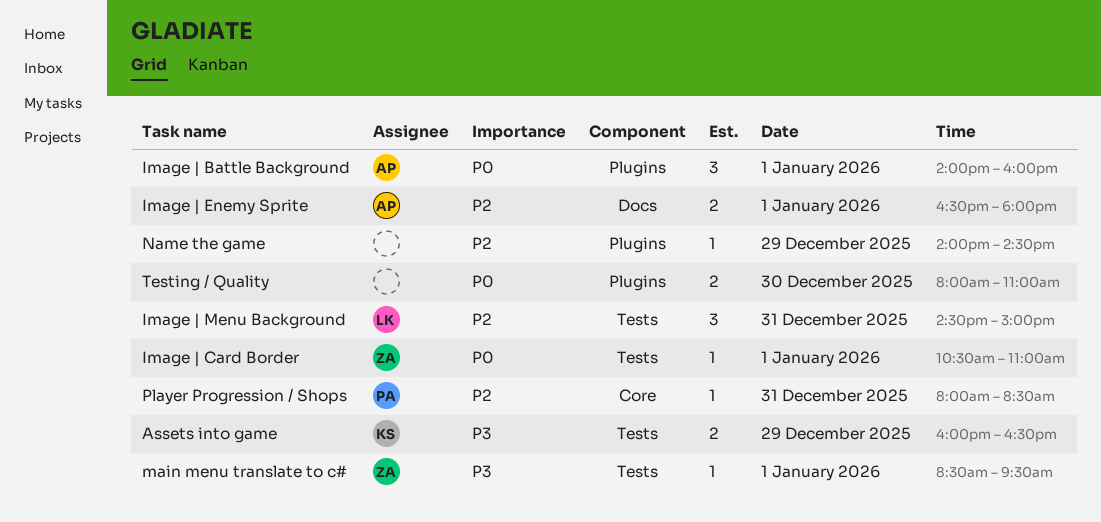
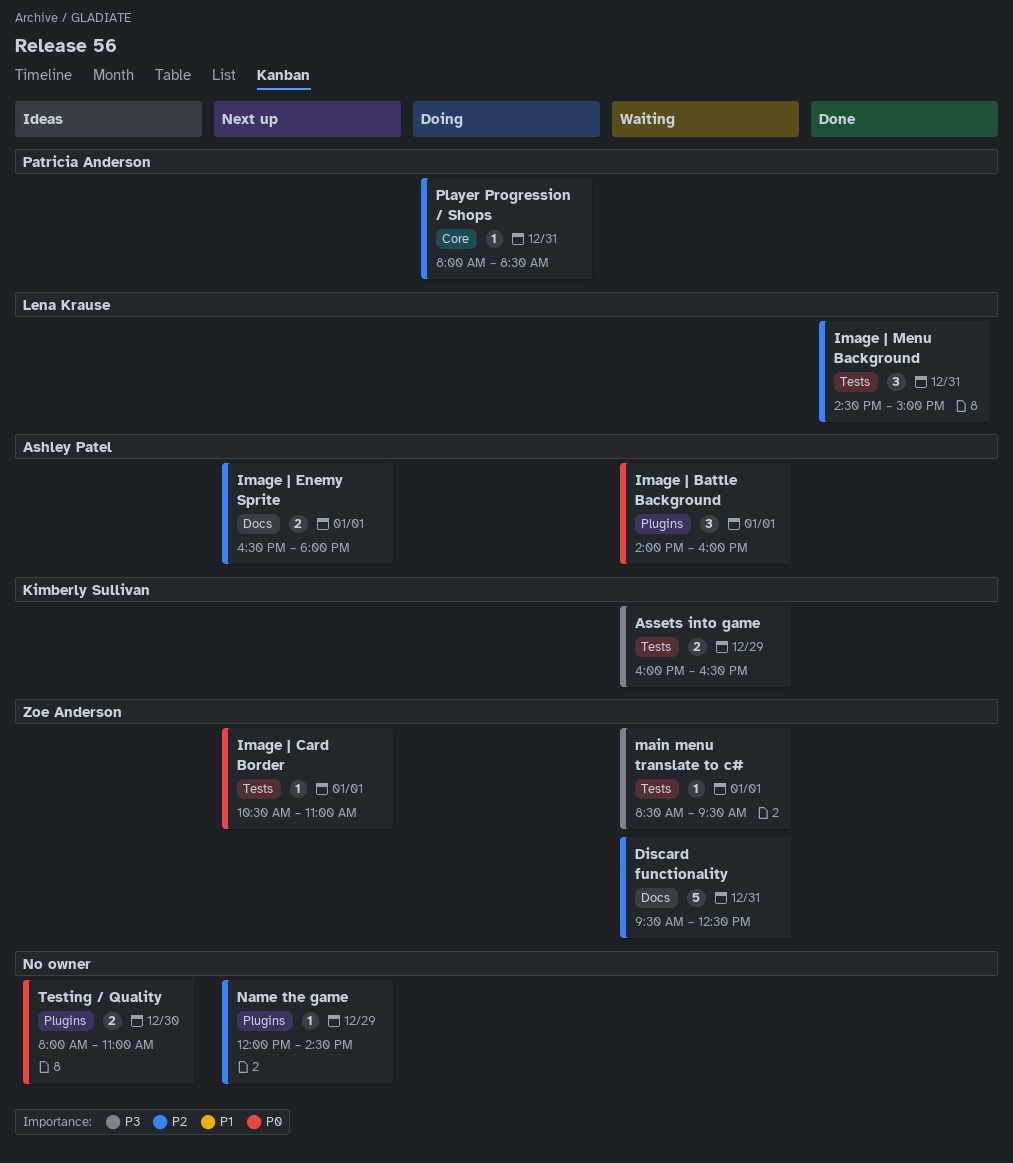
Discard functionality: none -> present
Name the game, begins: 14:00 -> 12:00

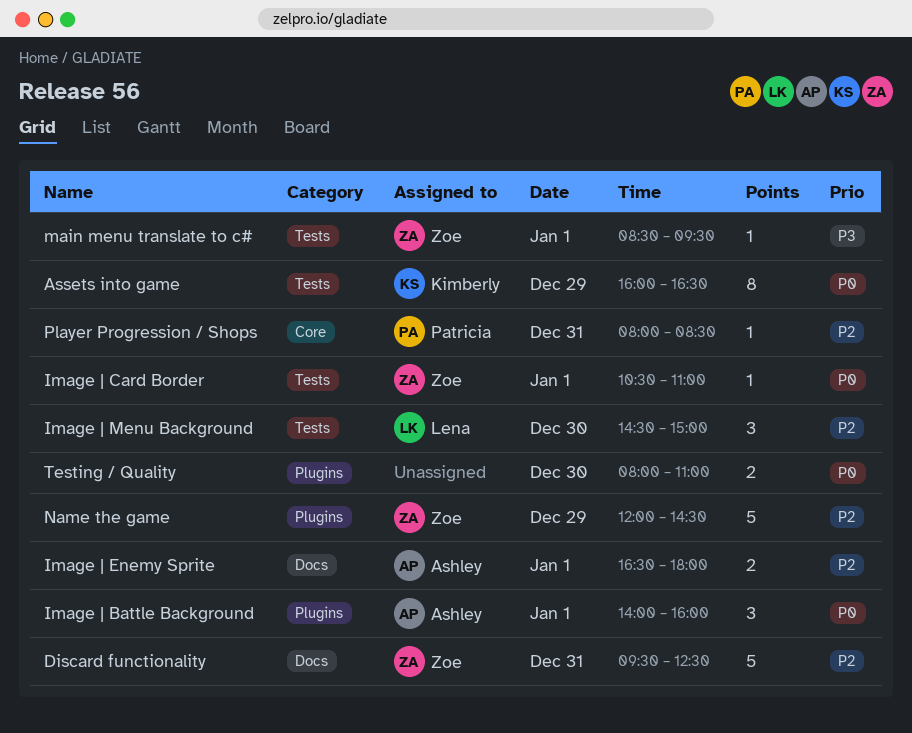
Assets into game, priority: P3 -> P0
Assets into game, estimate: 2 -> 8
Image | Menu Background, day: Dec 31 -> Dec 30
Name the game, owner: none -> Zoe Anderson
Name the game, estimate: 1 -> 5

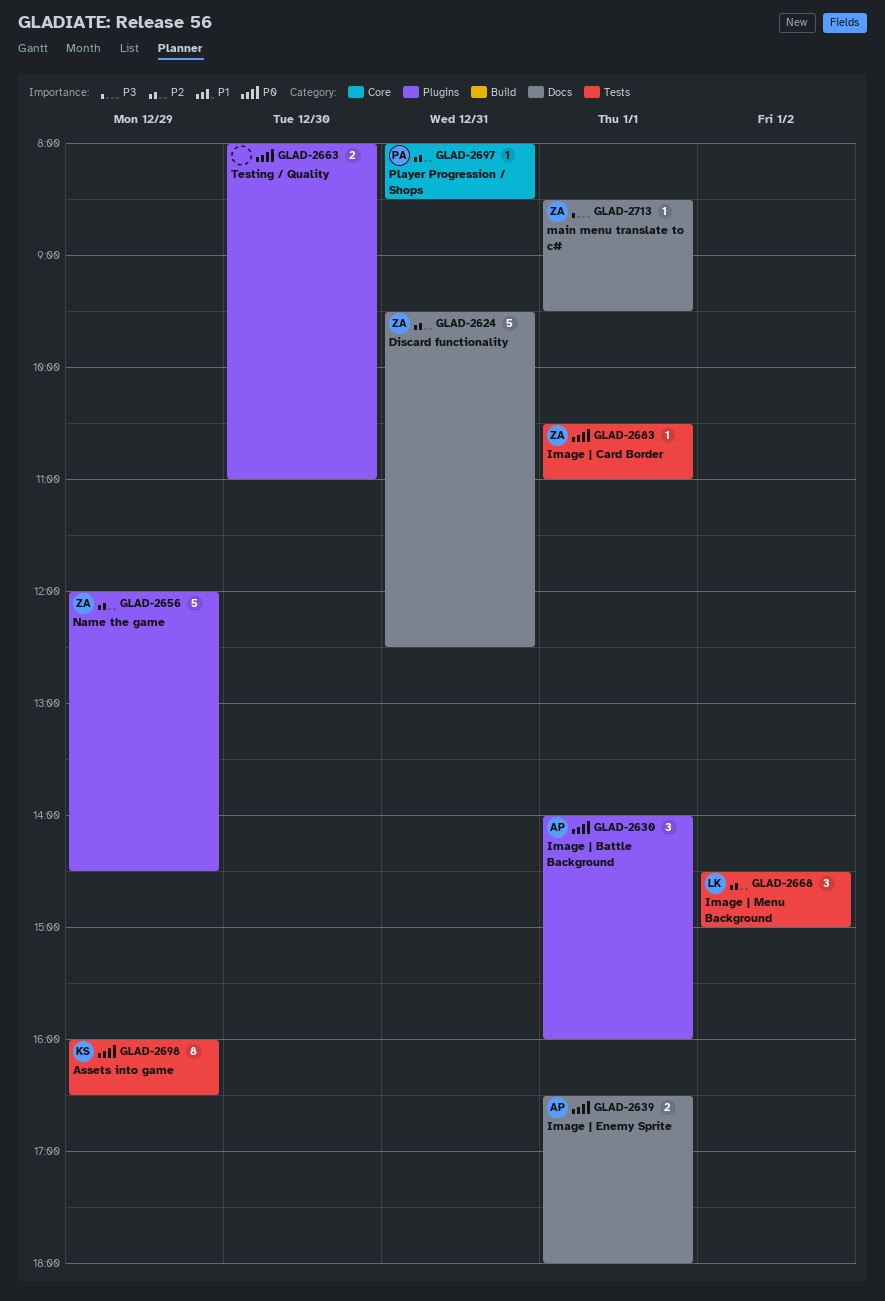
Image | Enemy Sprite, priority: P2 -> P0
Image | Menu Background, day: Dec 30 -> Jan 2
main menu translate to c#, label: Tests -> Docs

